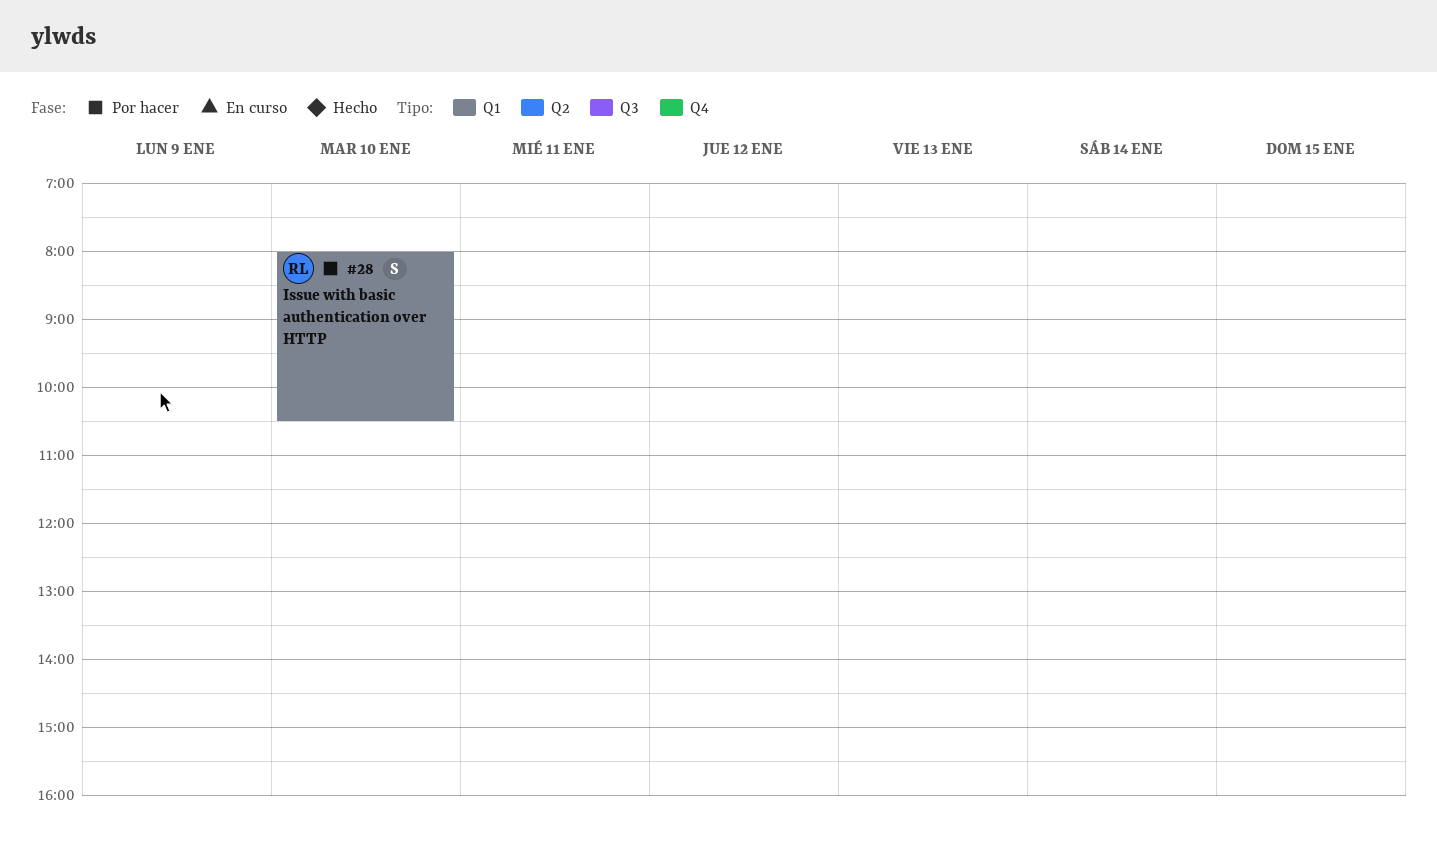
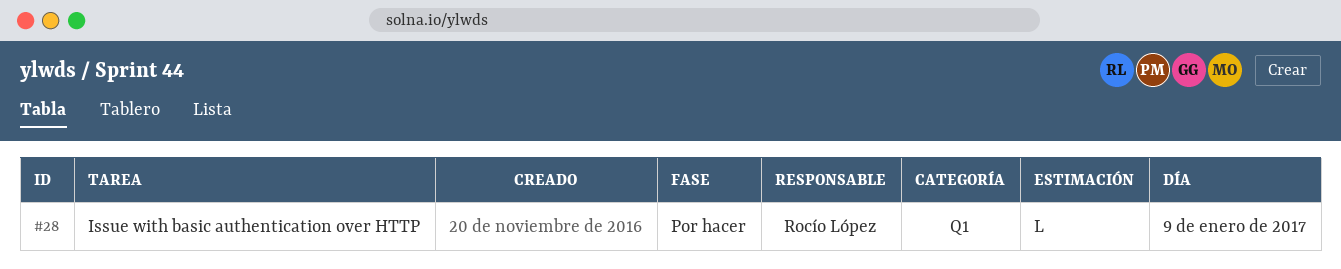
#28, estimate: S -> L
#28, day: Jan 10 -> Jan 9

